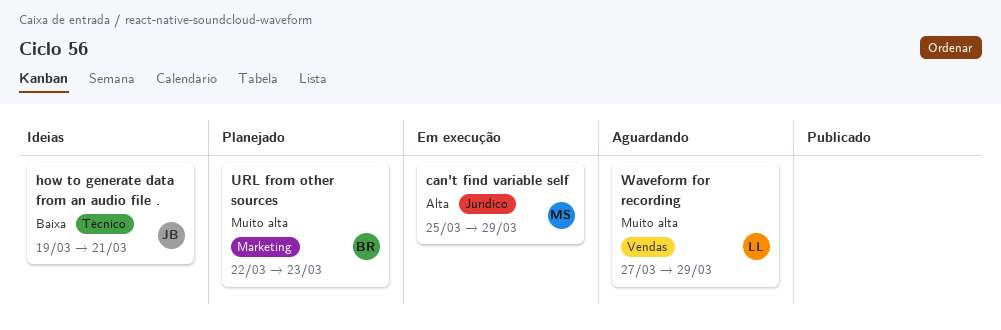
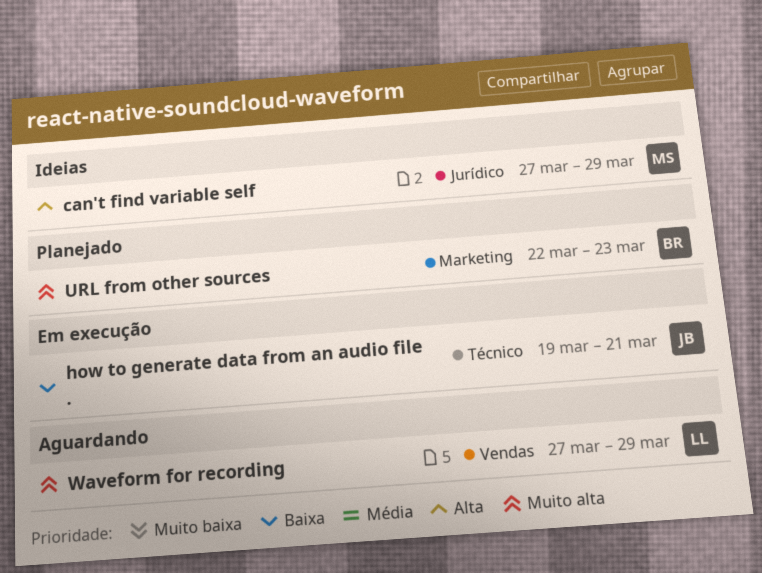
can't find variable self, status: Em execução -> Ideias
can't find variable self, start: Mar 25 -> Mar 27
how to generate data from an audio file ., status: Ideias -> Em execução

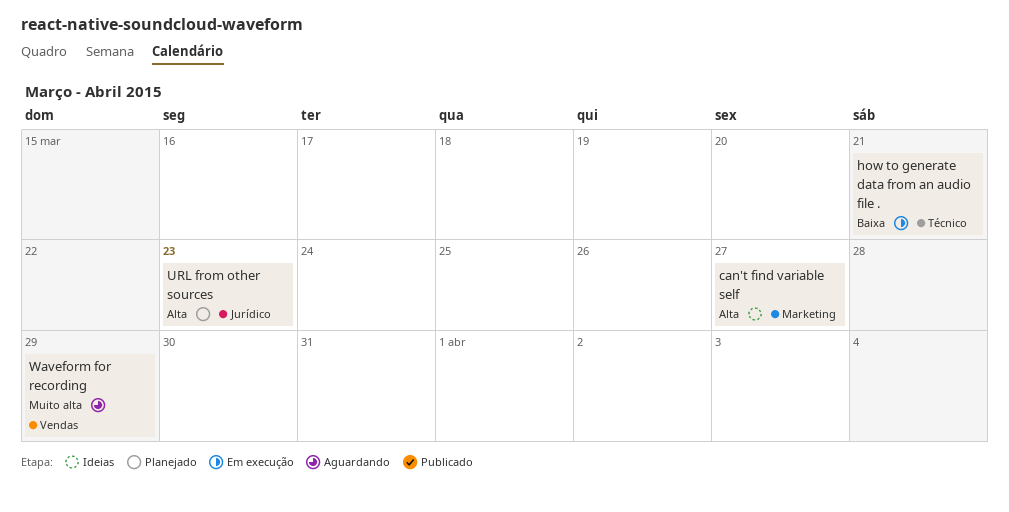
can't find variable self, label: Jurídico -> Marketing
can't find variable self, due: Mar 29 -> Mar 27
URL from other sources, priority: Muito alta -> Alta
URL from other sources, label: Marketing -> Jurídico

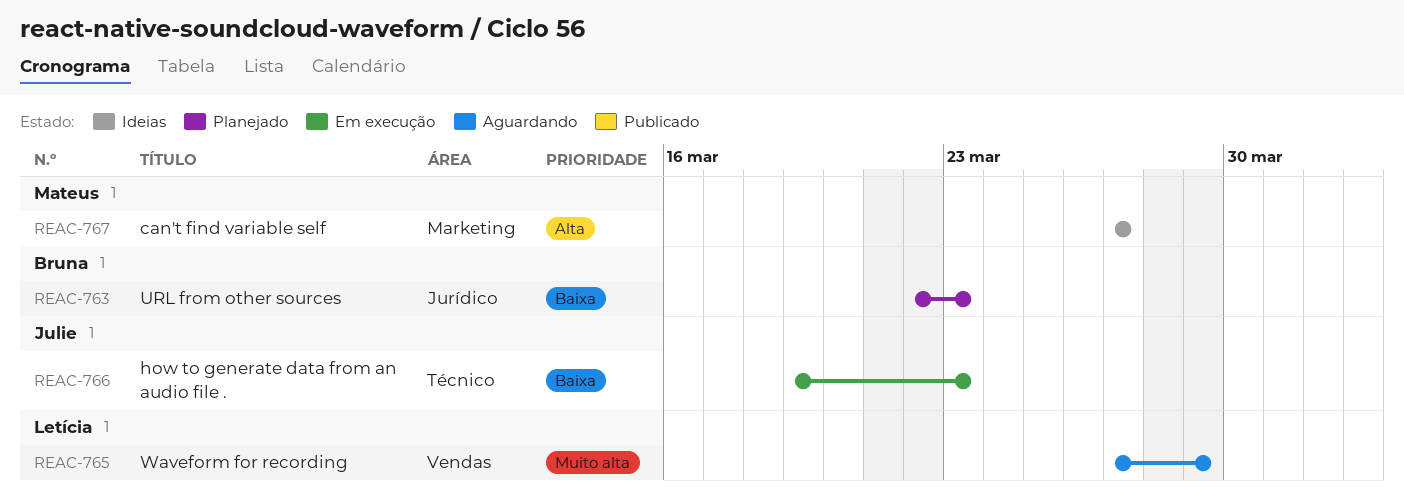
how to generate data from an audio file ., due: Mar 21 -> Mar 23
URL from other sources, priority: Alta -> Baixa

